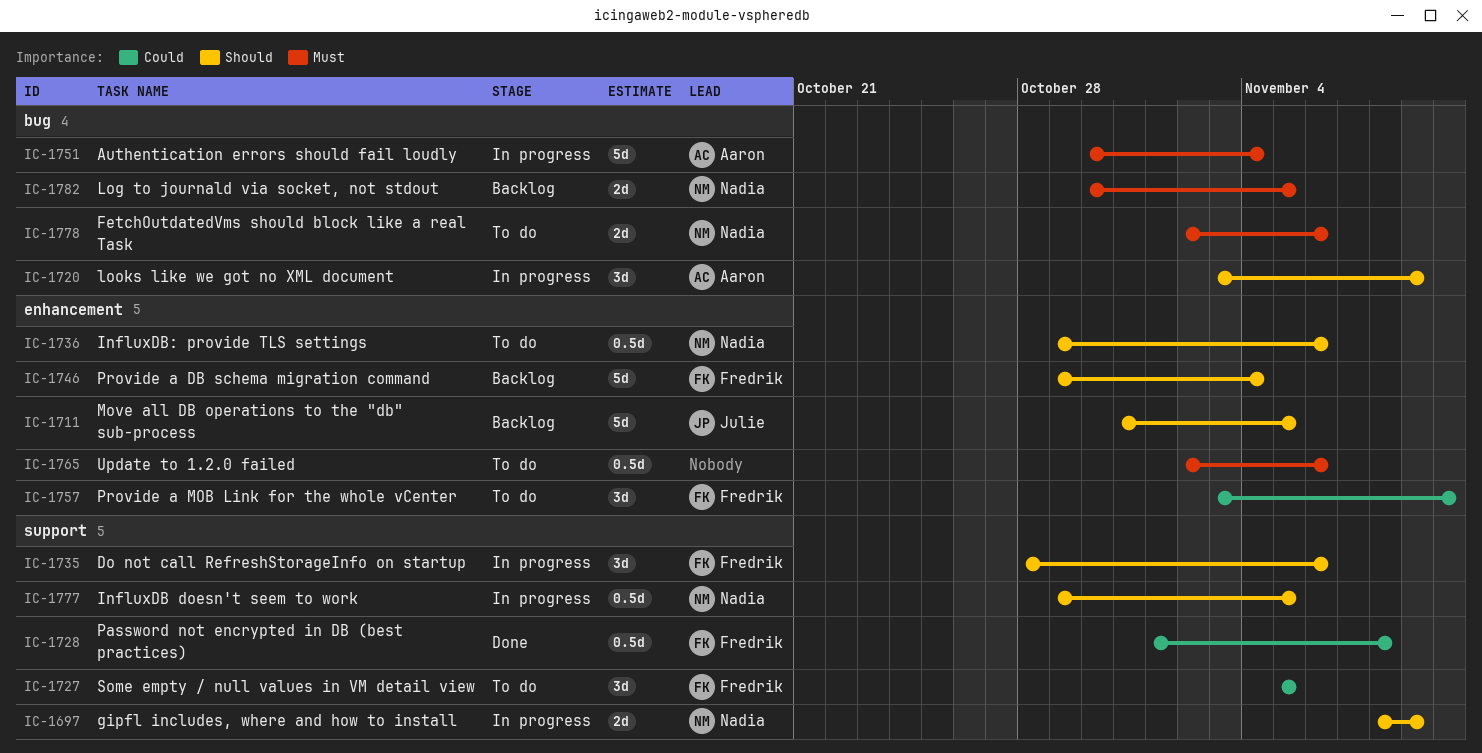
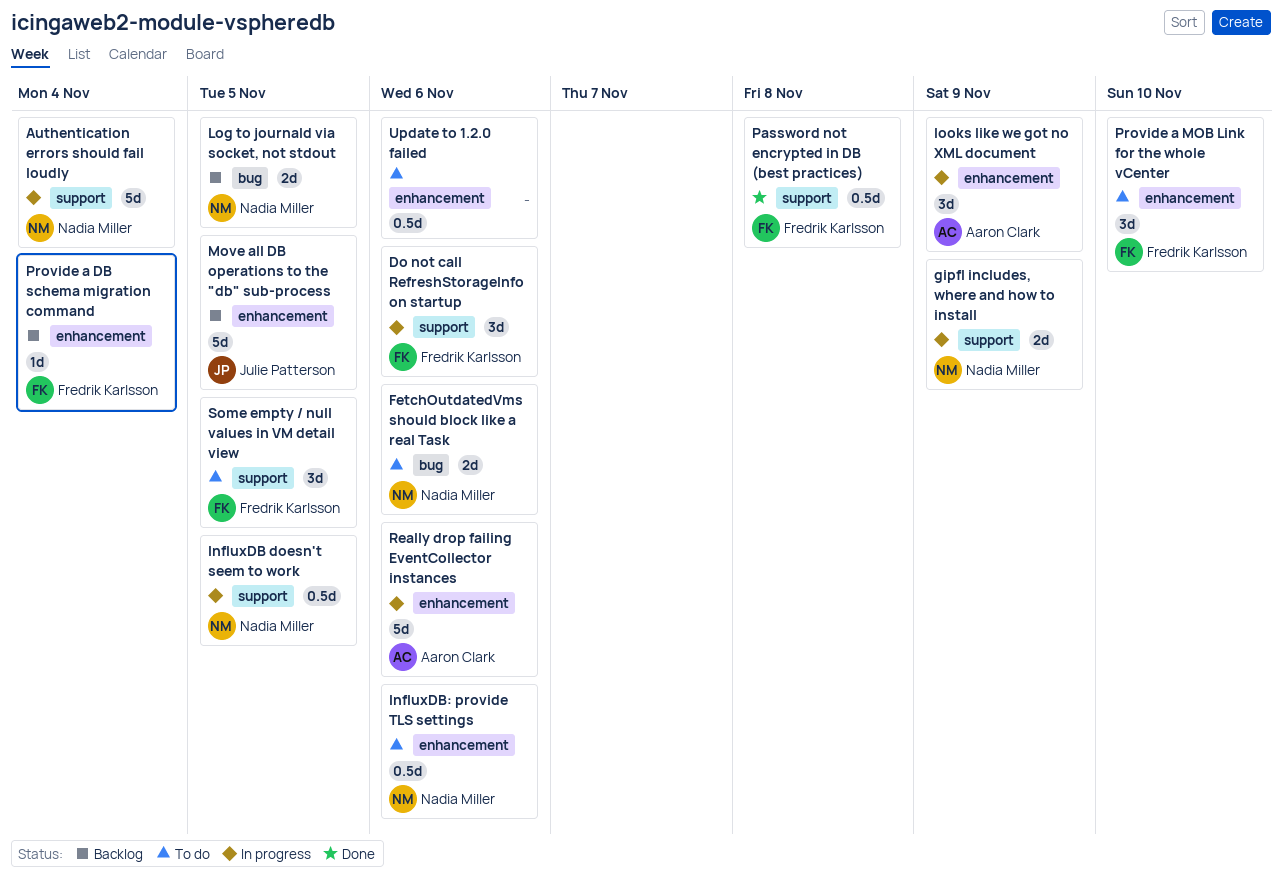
Authentication errors should fail loudly, owner: Aaron Clark -> Nadia Miller
Authentication errors should fail loudly, label: bug -> support
looks like we got no XML document, label: bug -> enhancement
Provide a DB schema migration command, estimate: 5d -> 1d
Really drop failing EventCollector instances: none -> present

